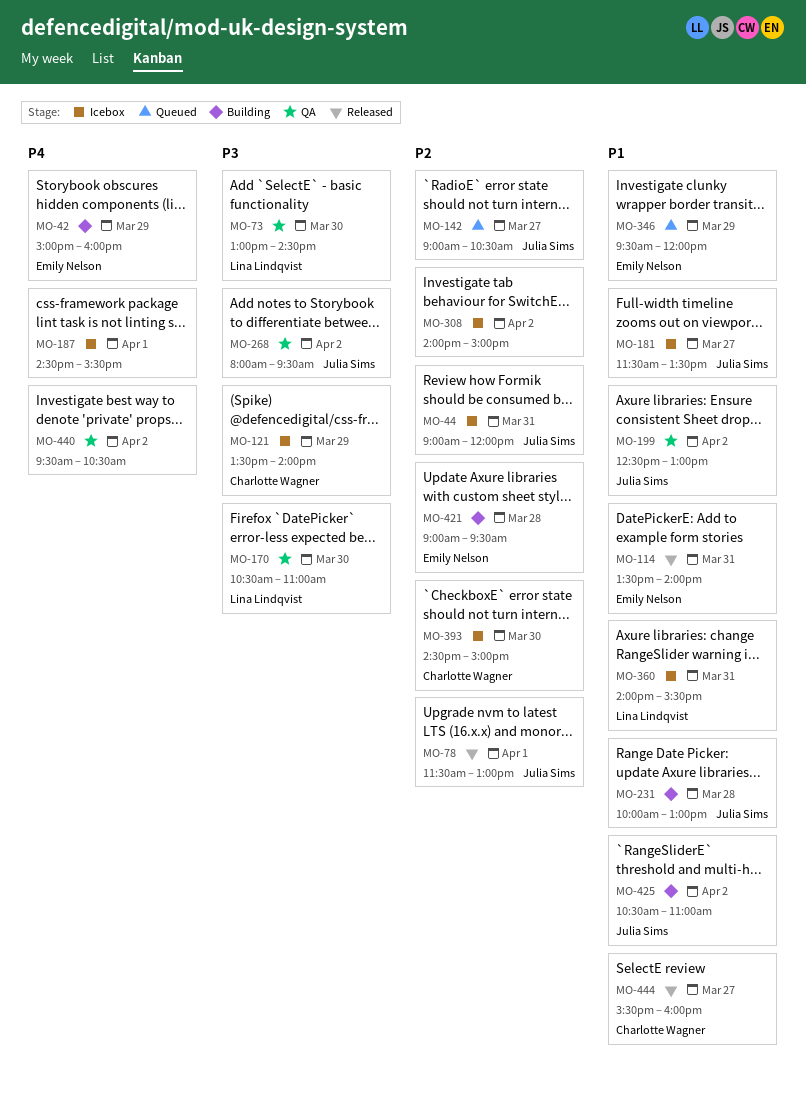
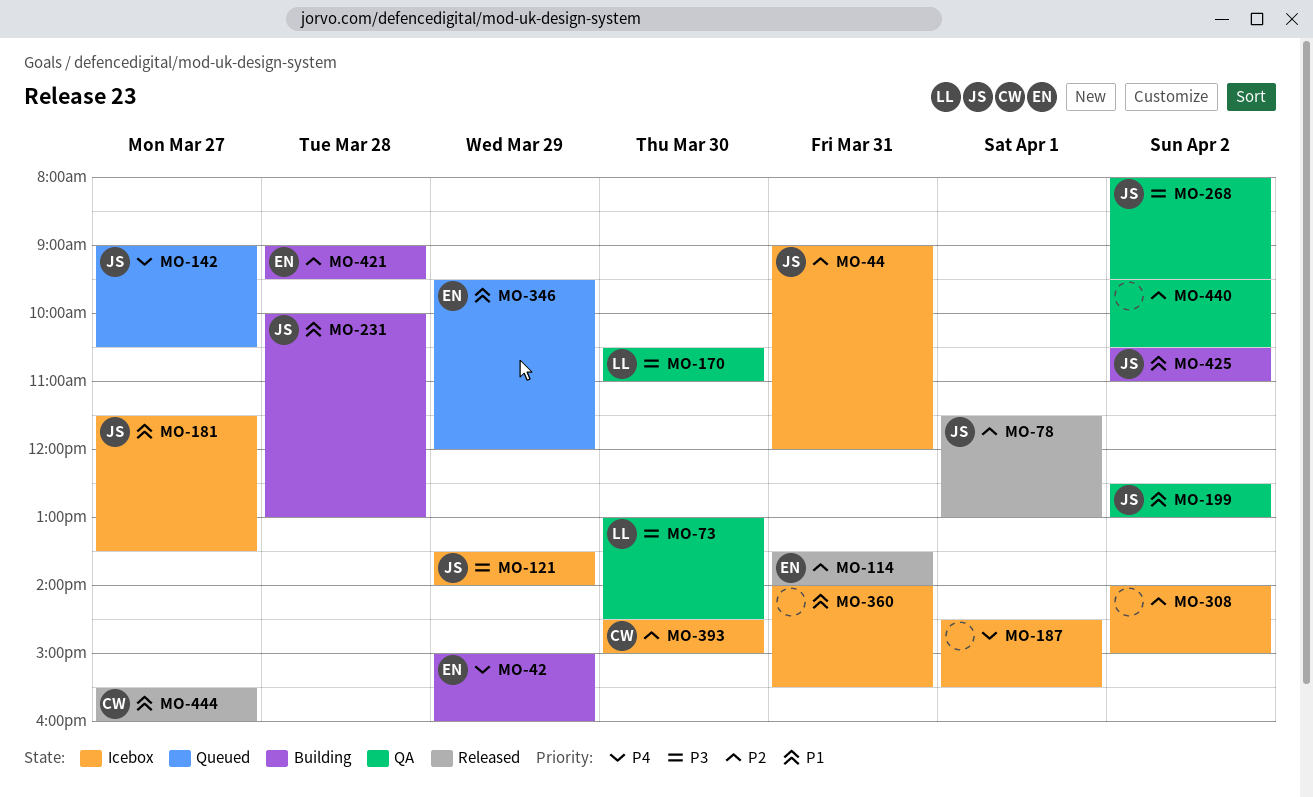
MO-114, priority: P1 -> P2
MO-121, owner: Charlotte Wagner -> Julia Sims
MO-142, priority: P2 -> P4
MO-360, owner: Lina Lindqvist -> none
MO-440, priority: P4 -> P2

